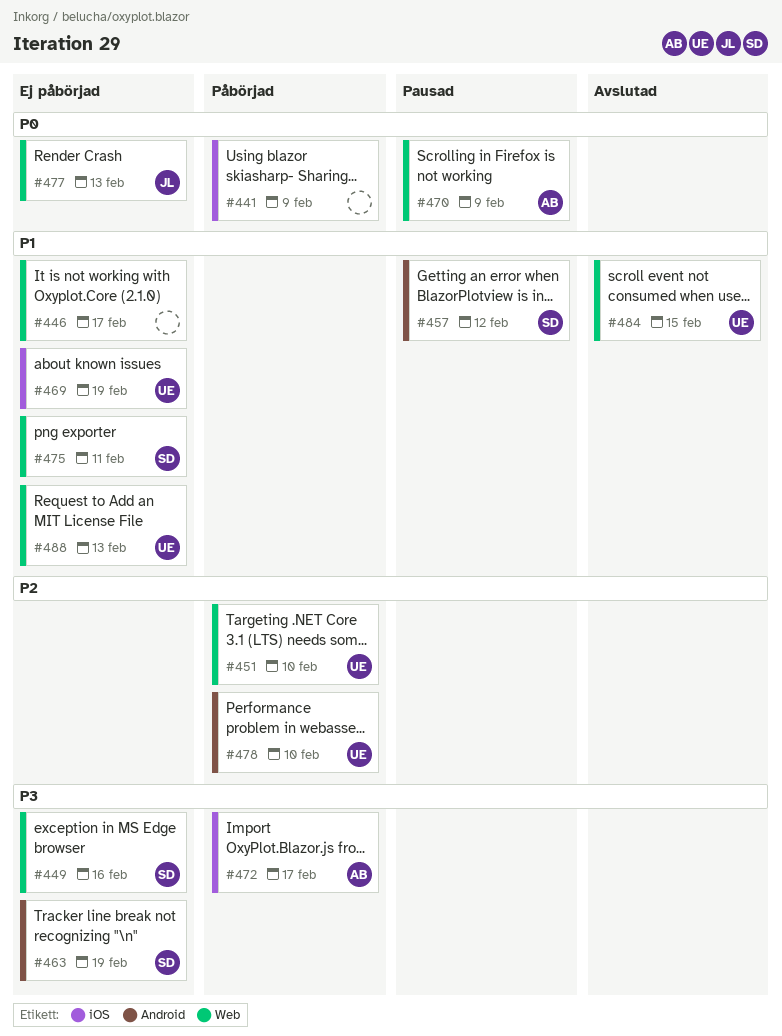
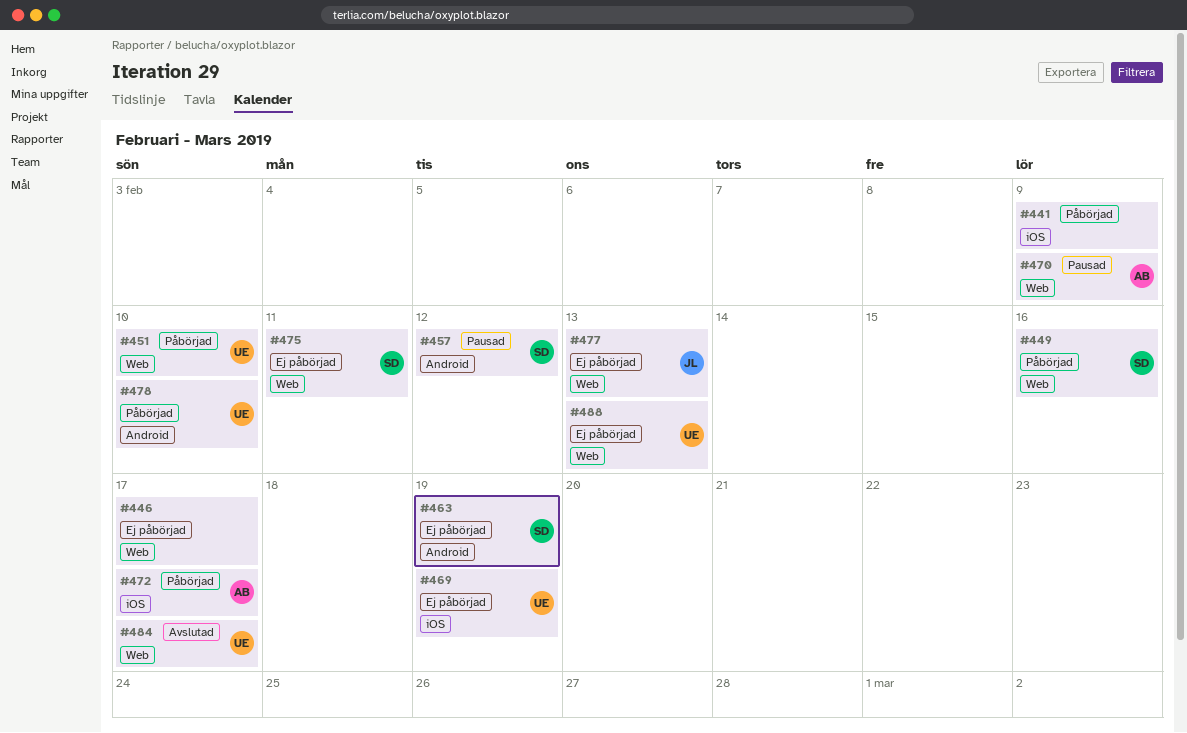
#449, status: Ej påbörjad -> Påbörjad
#484, due: Feb 15 -> Feb 17

